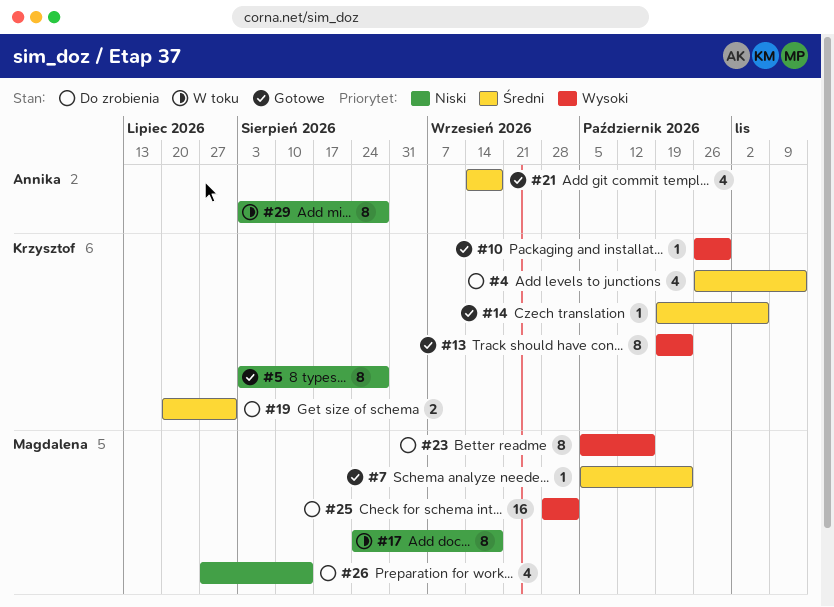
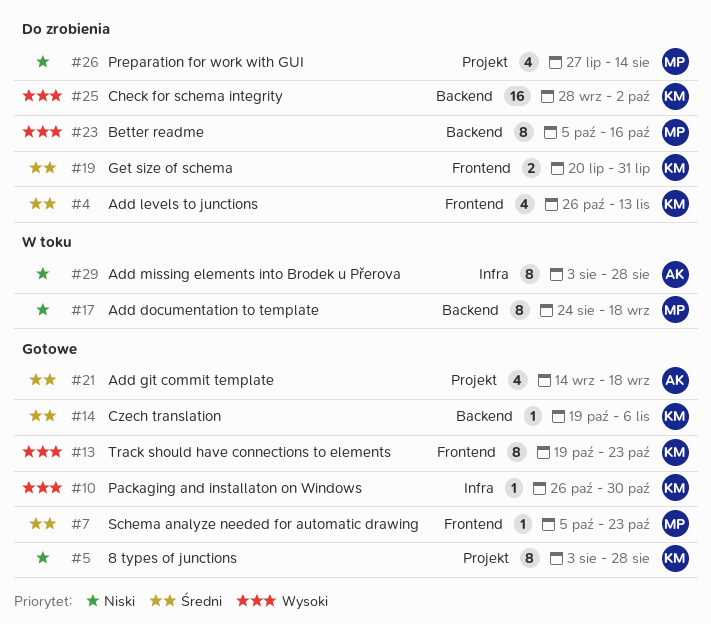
#25, owner: Magdalena -> Krzysztof

